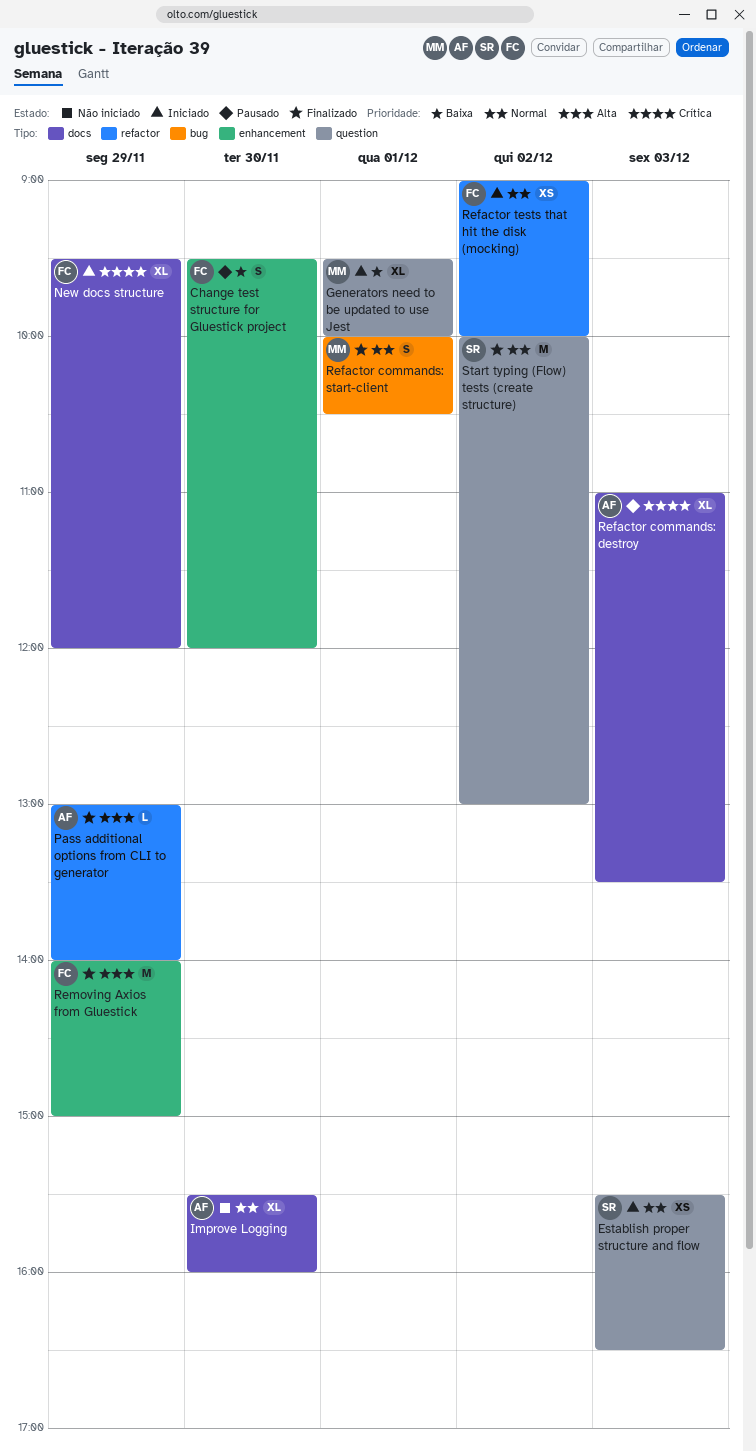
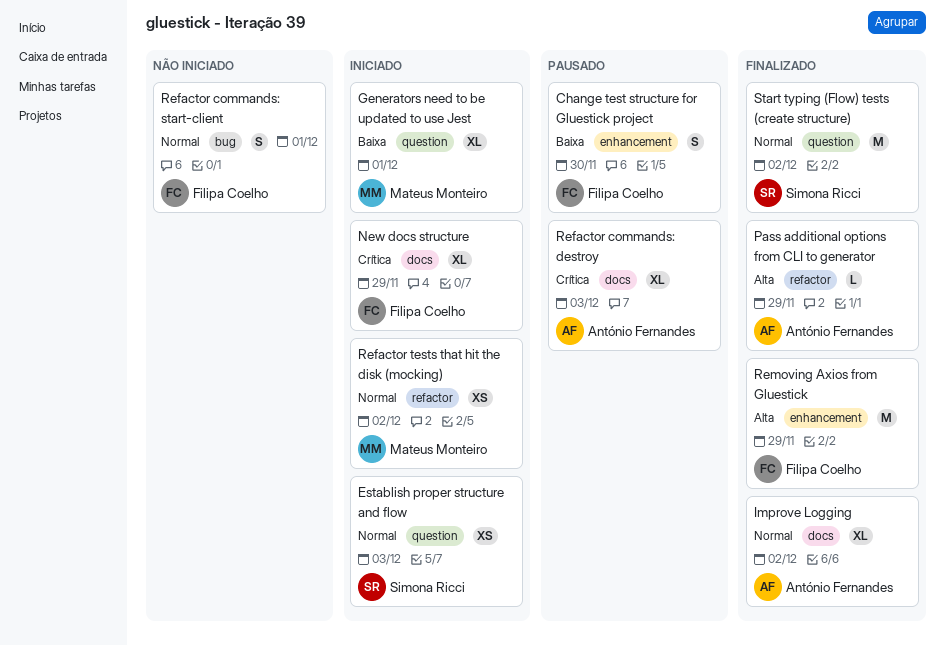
Improve Logging, status: Não iniciado -> Finalizado
Improve Logging, day: Nov 30 -> Dec 2
Refactor commands: start-client, status: Finalizado -> Não iniciado
Refactor commands: start-client, owner: Mateus Monteiro -> Filipa Coelho
Refactor tests that hit the disk (mocking), owner: Filipa Coelho -> Mateus Monteiro

